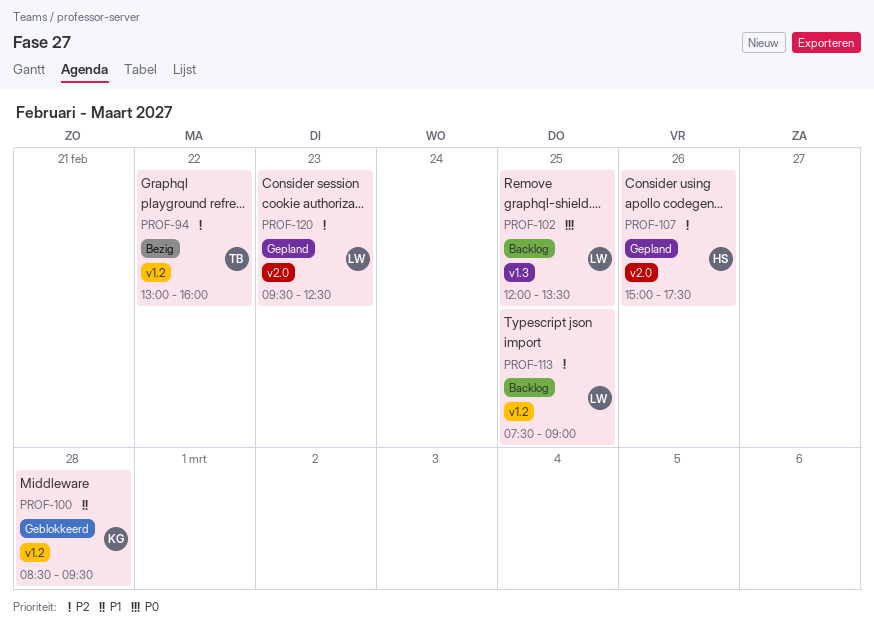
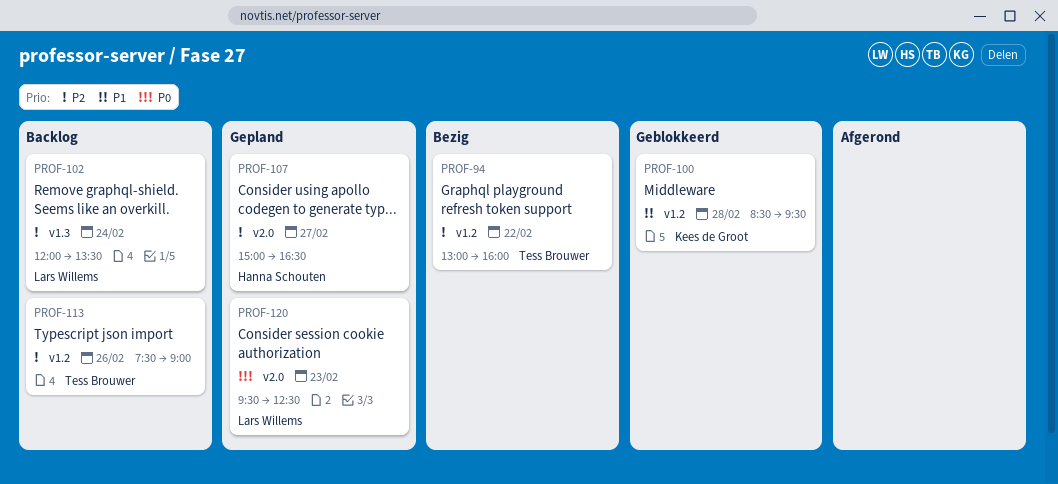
PROF-102, priority: P0 -> P2
PROF-102, day: Feb 25 -> Feb 24
PROF-107, day: Feb 26 -> Feb 27
PROF-107, ends: 17:30 -> 16:30
PROF-113, owner: Lars Willems -> Tess Brouwer
PROF-113, day: Feb 25 -> Feb 26
PROF-120, priority: P2 -> P0

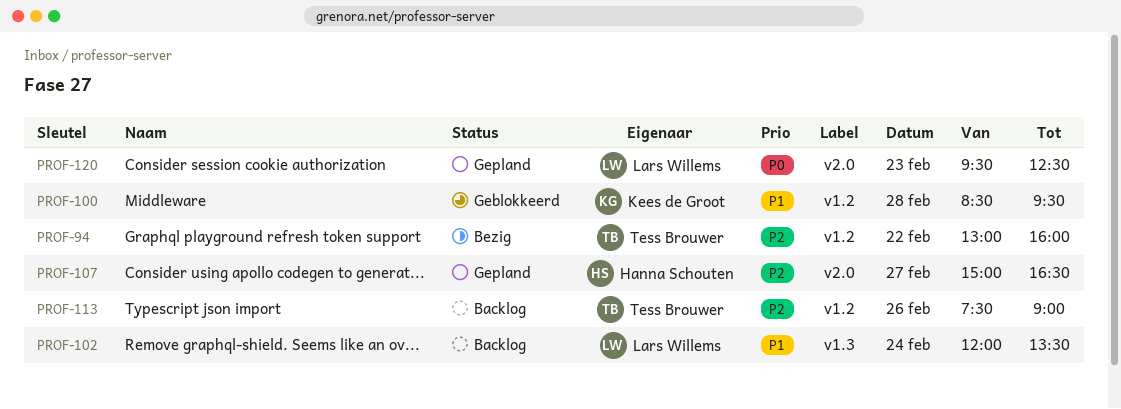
PROF-102, priority: P2 -> P1

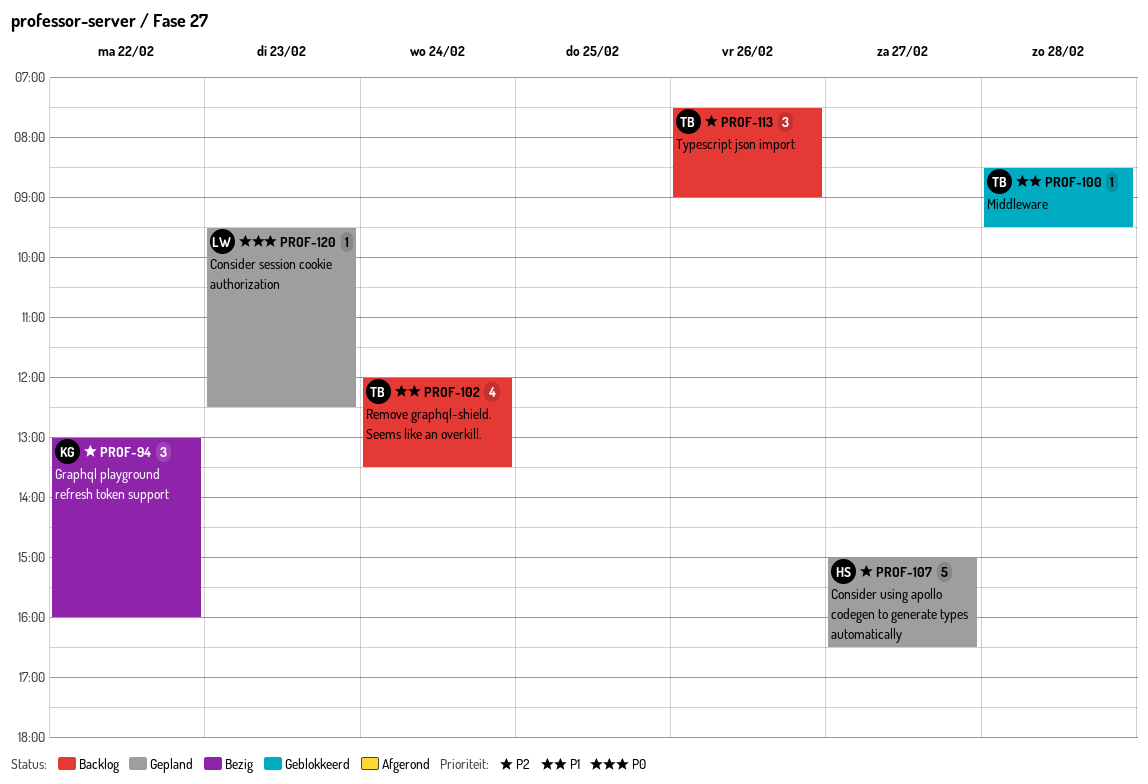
PROF-94, owner: Tess Brouwer -> Kees de Groot
PROF-100, owner: Kees de Groot -> Tess Brouwer
PROF-102, owner: Lars Willems -> Tess Brouwer

